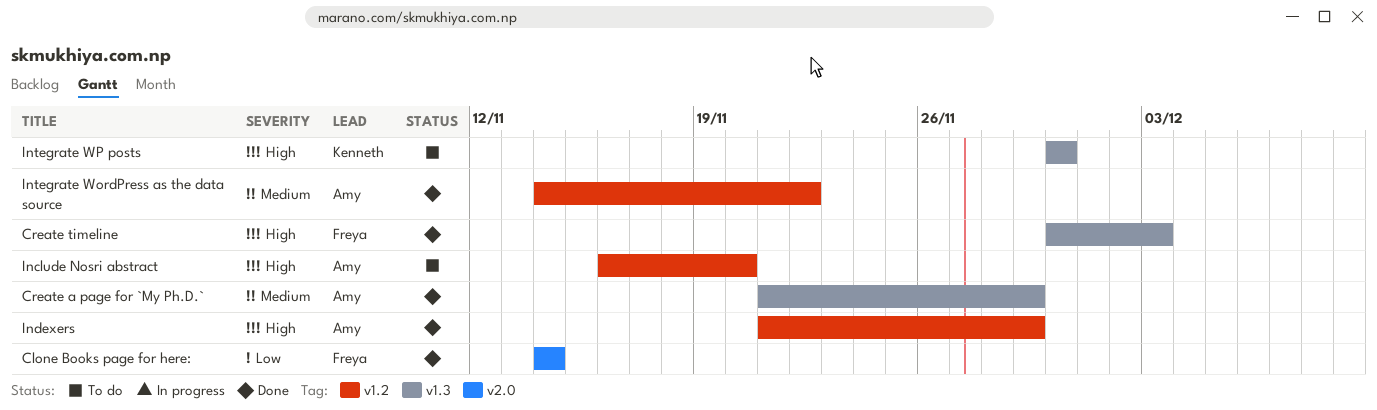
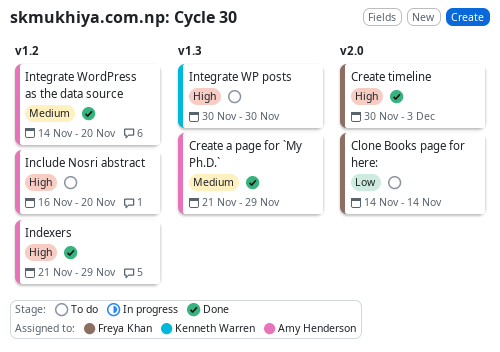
Clone Books page for here:, status: Done -> To do
Create timeline, label: v1.3 -> v2.0
Integrate WordPress as the data source, due: Nov 22 -> Nov 20

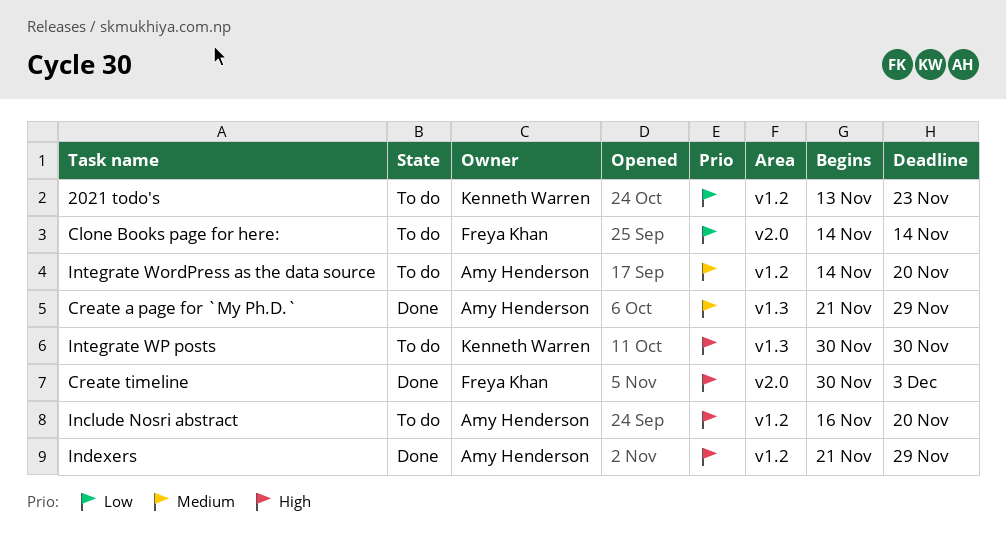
2021 todo's: none -> present
Integrate WordPress as the data source, status: Done -> To do

